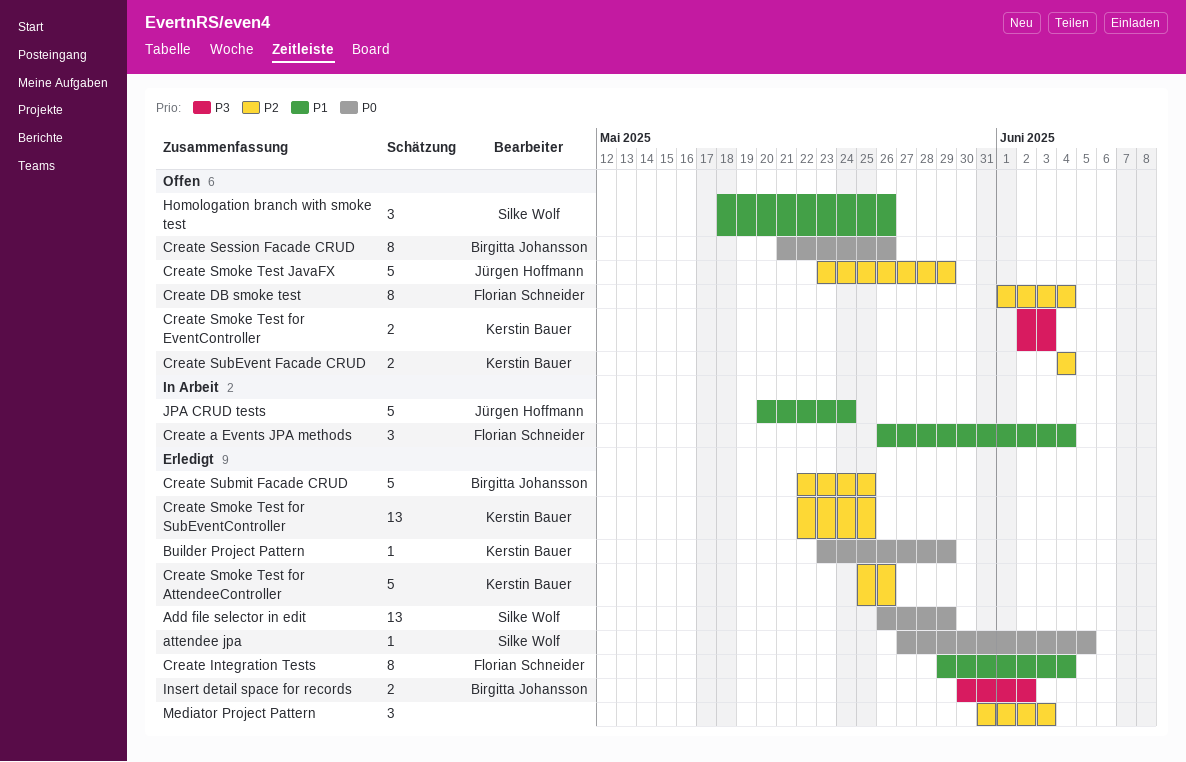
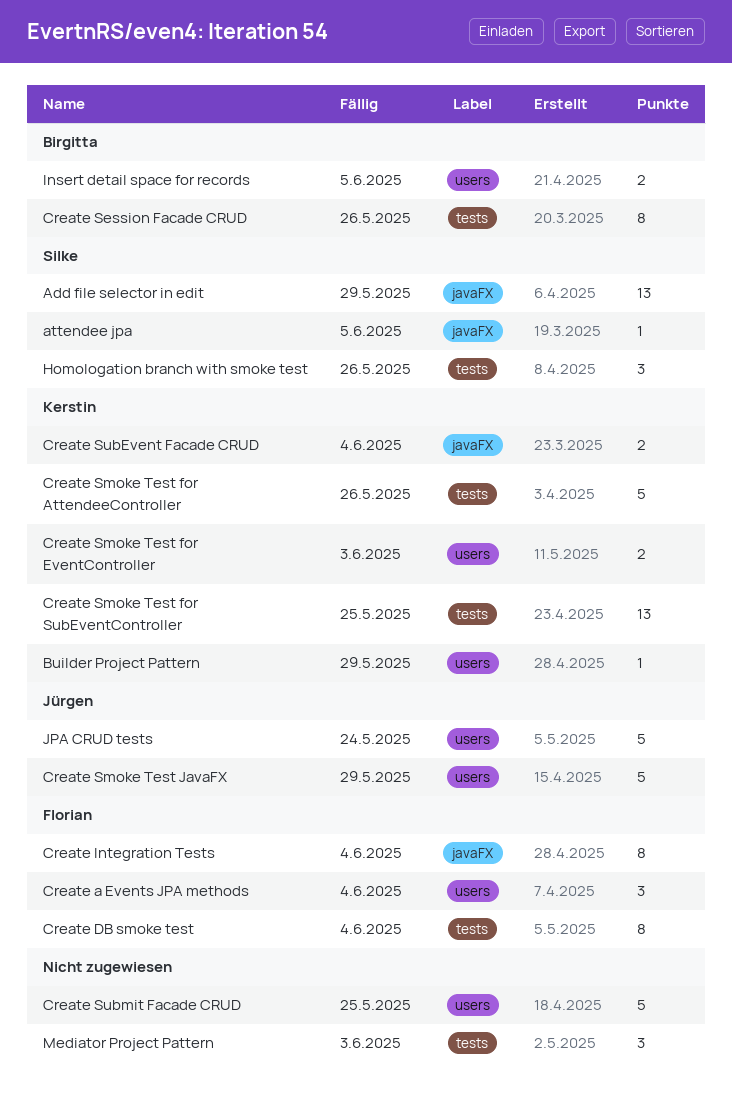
Create Submit Facade CRUD, owner: Birgitta Johansson -> none
Insert detail space for records, due: Jun 2 -> Jun 5

